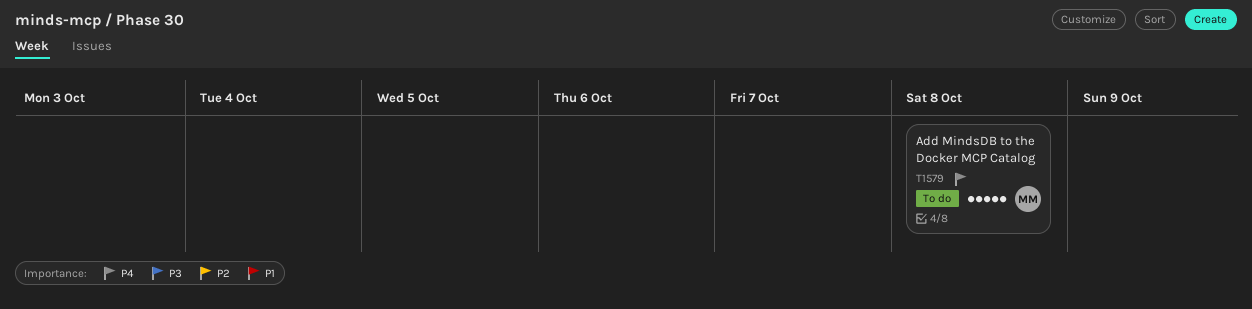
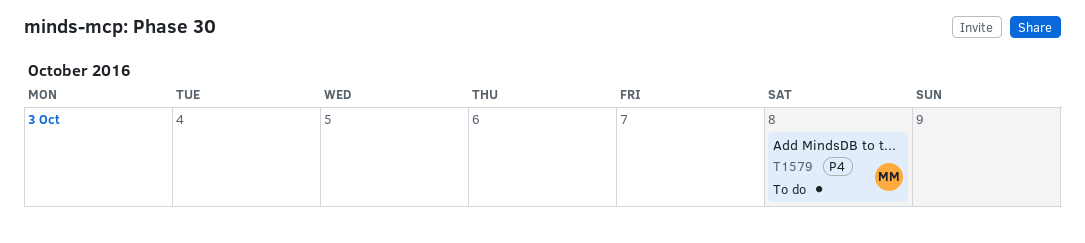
T1579, estimate: 5 -> 1

